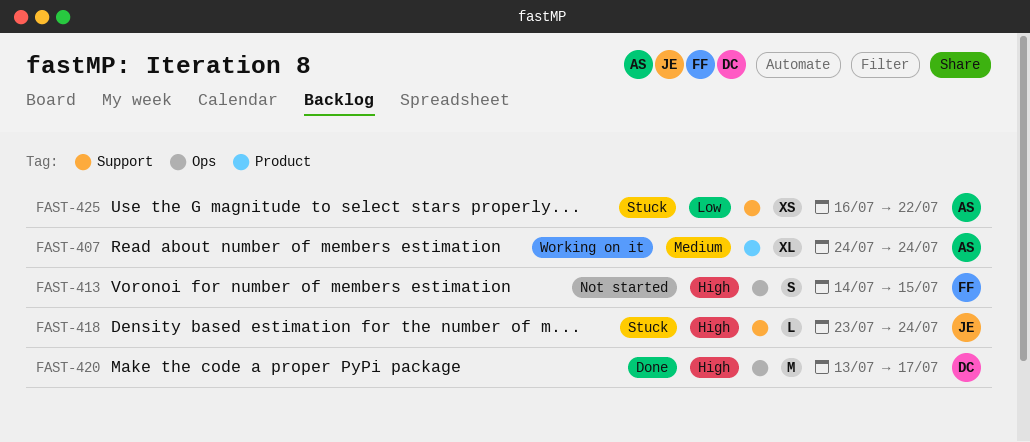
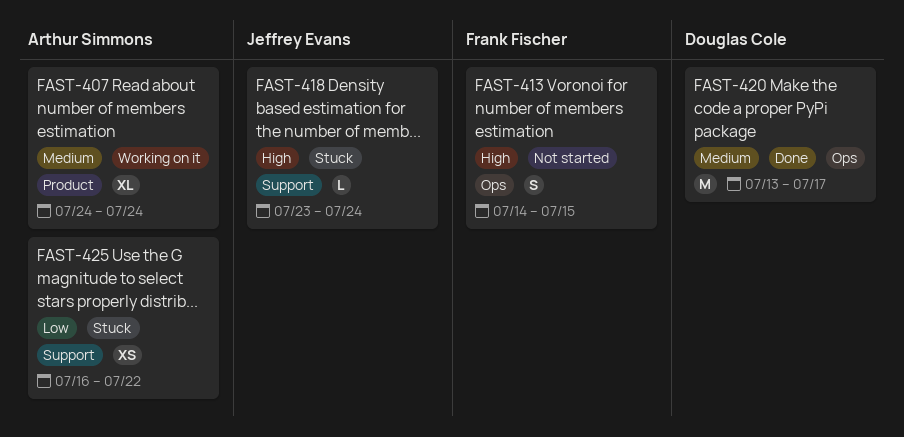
FAST-420, priority: High -> Medium

